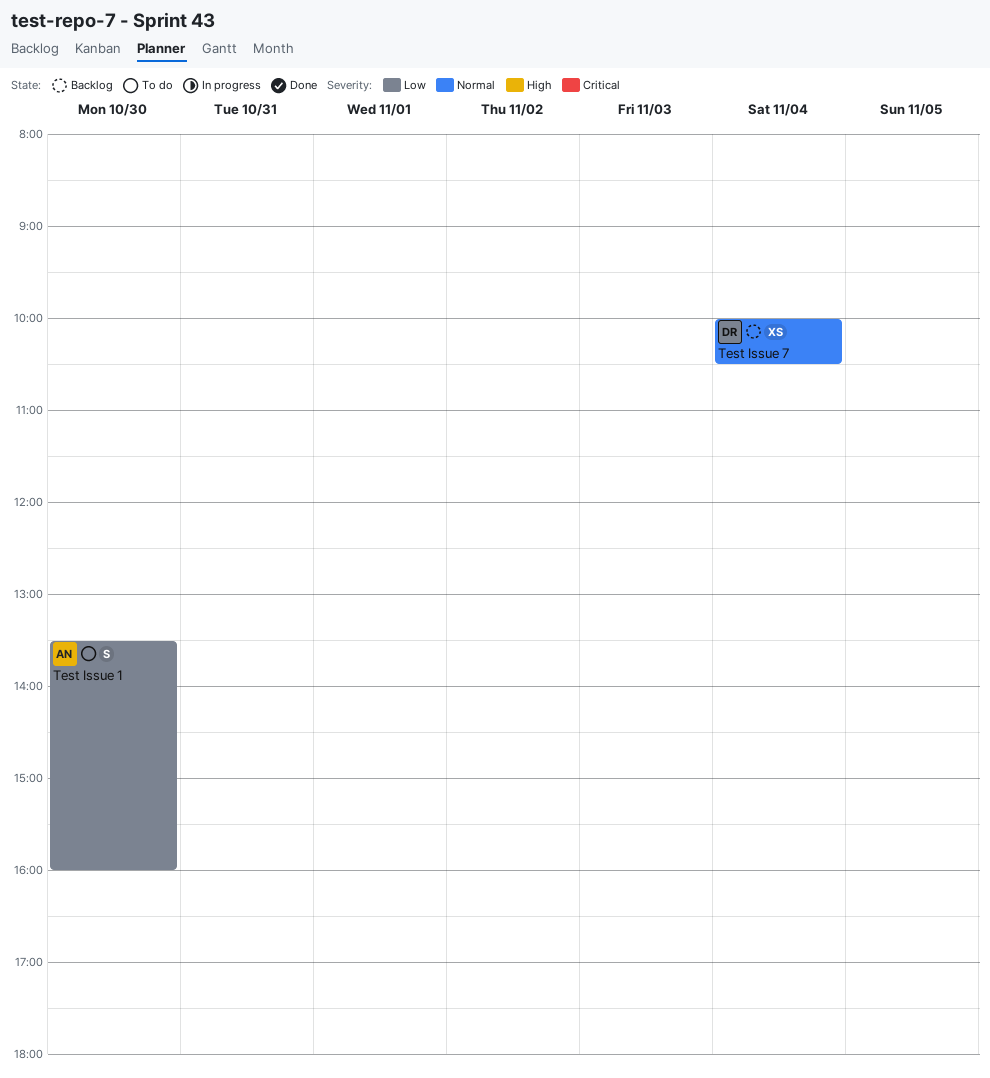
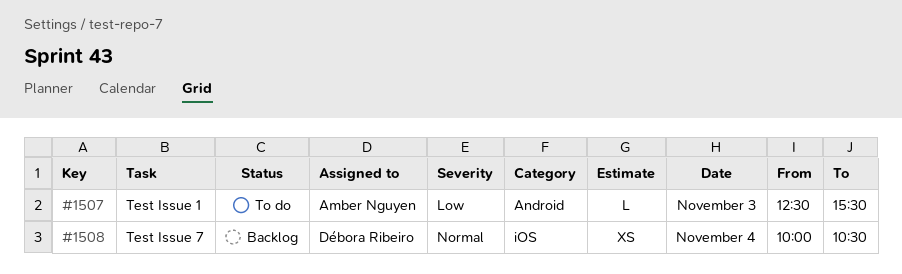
Test Issue 1, estimate: S -> L
Test Issue 1, day: Oct 30 -> Nov 3
Test Issue 1, begins: 13:30 -> 12:30
Test Issue 1, ends: 16:00 -> 15:30

